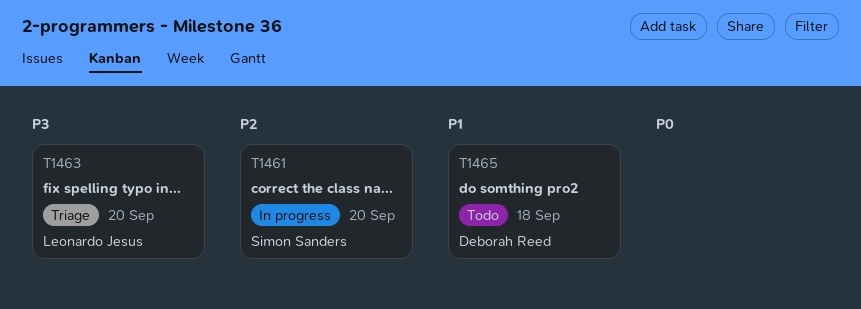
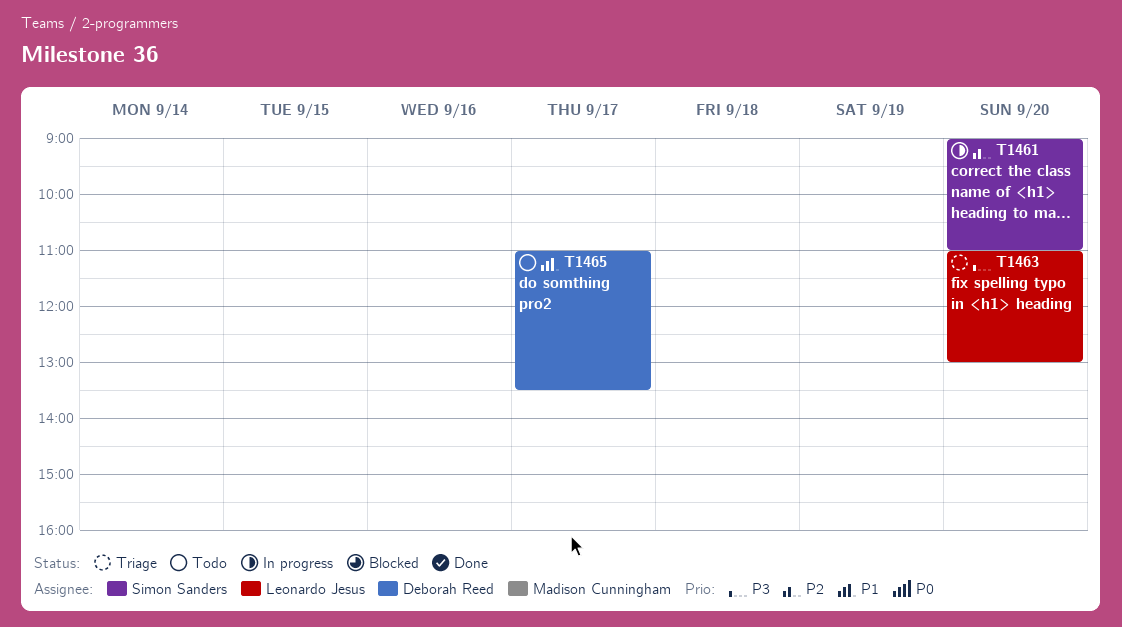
T1465, day: Sep 18 -> Sep 17

